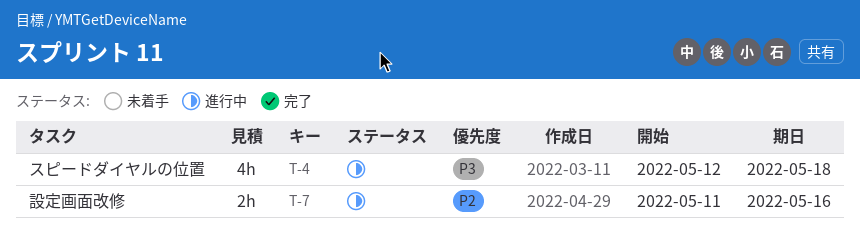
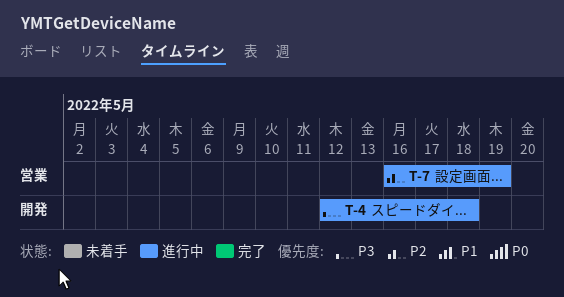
T-7, start: May 11 -> May 16
T-7, due: May 16 -> May 19

